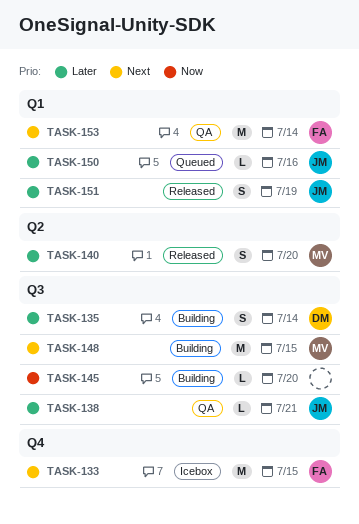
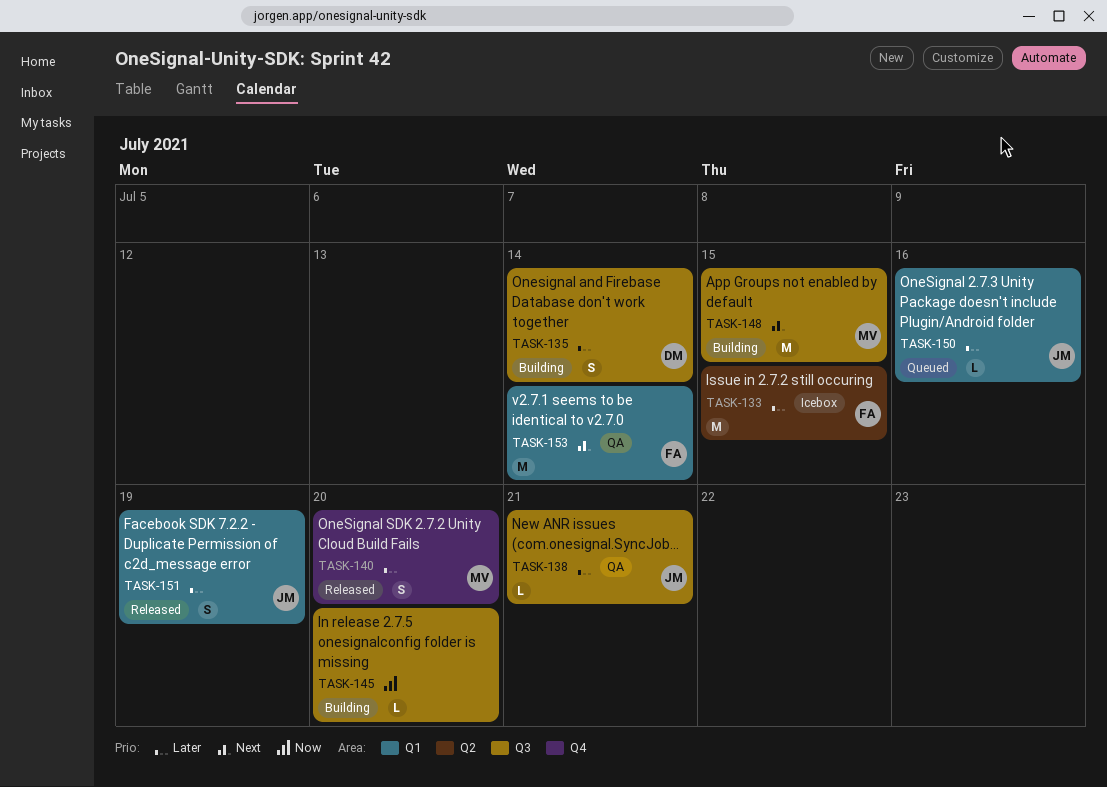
TASK-133, priority: Next -> Later
TASK-133, label: Q4 -> Q2
TASK-140, label: Q2 -> Q4

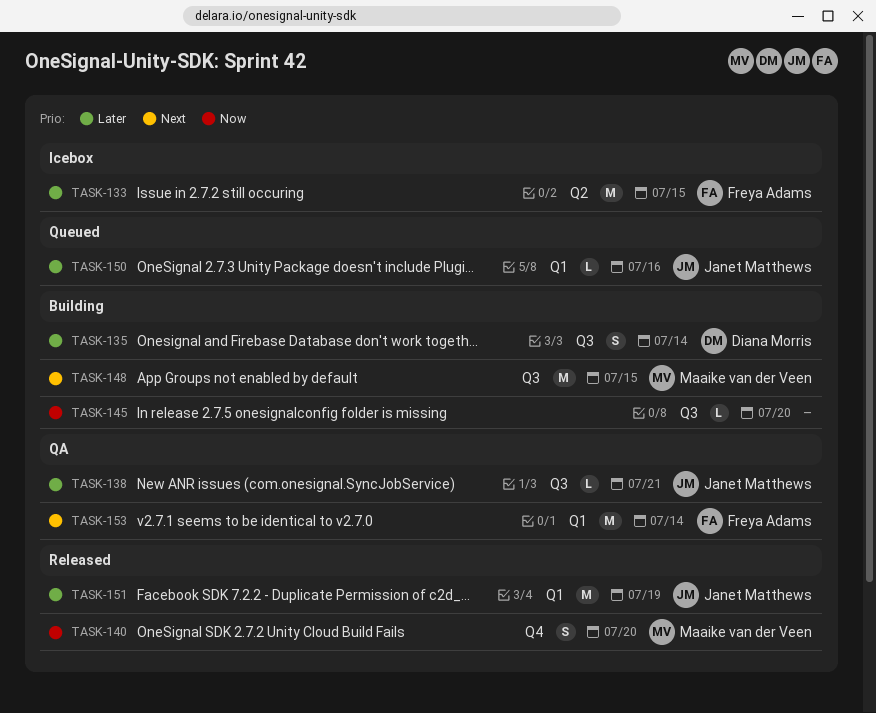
TASK-140, priority: Later -> Now
TASK-151, estimate: S -> M

